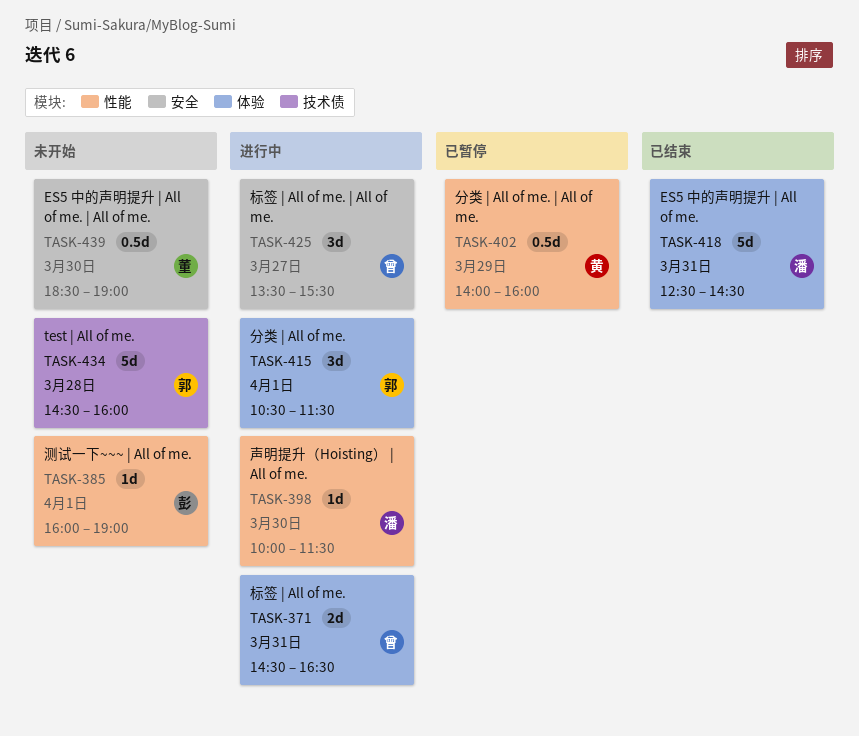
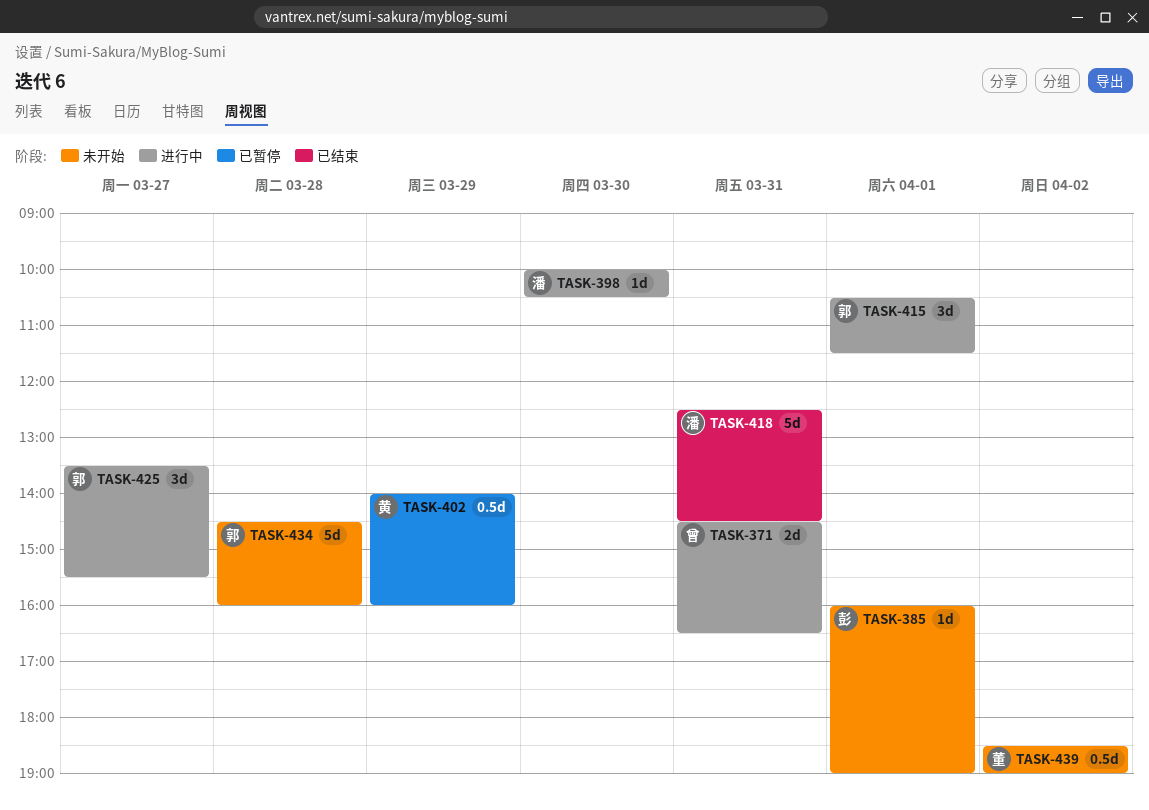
TASK-398, ends: 11:30 -> 10:30
TASK-425, owner: 曾 -> 郭
TASK-439, day: Mar 30 -> Apr 2

